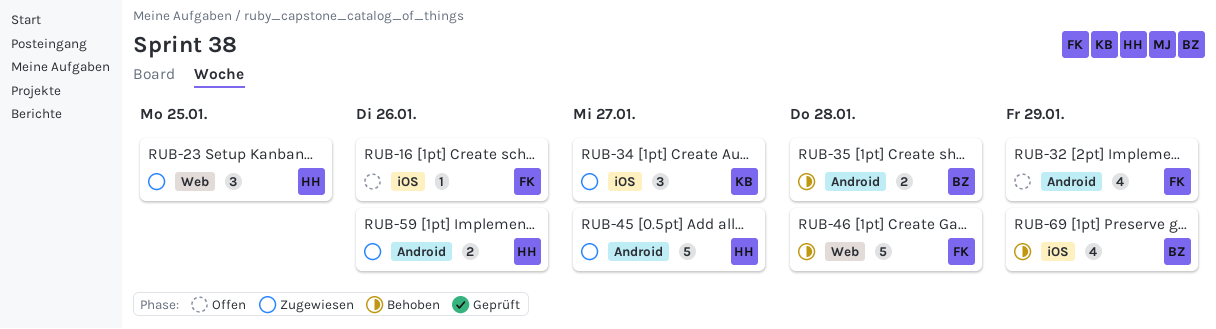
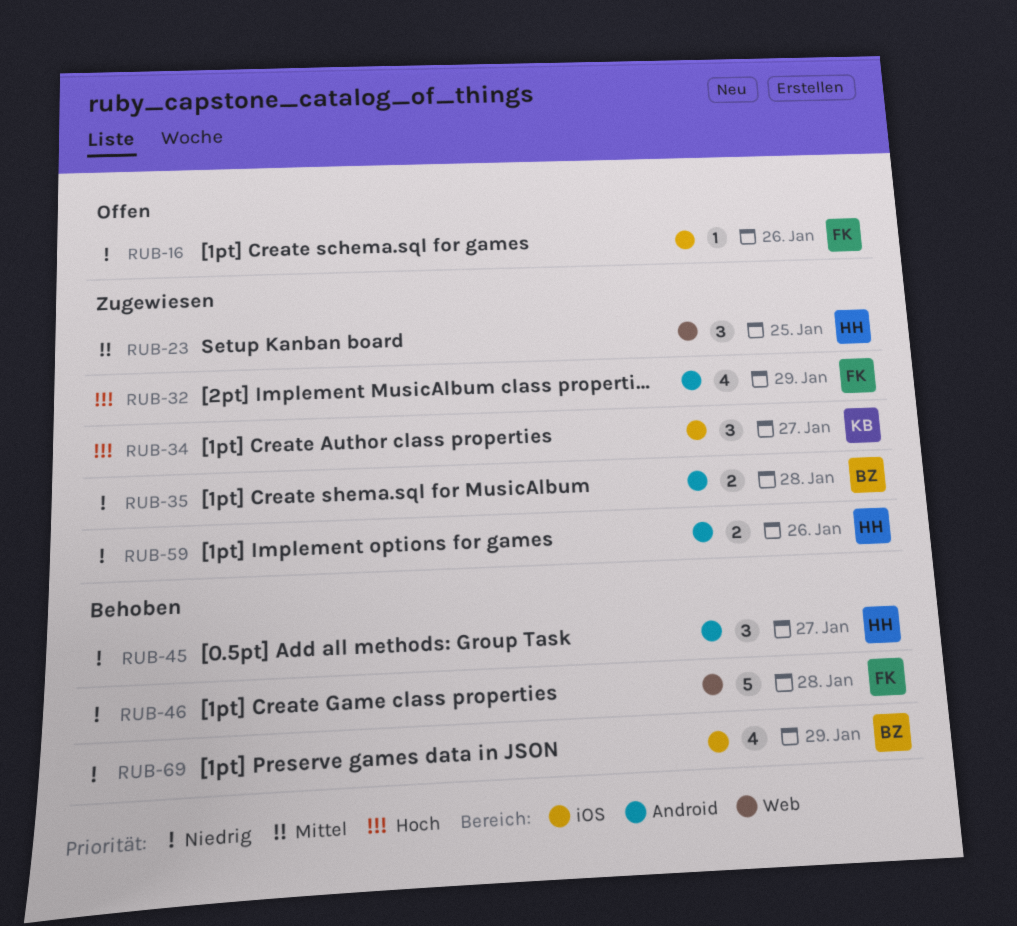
RUB-32, status: Offen -> Zugewiesen
RUB-35, status: Behoben -> Zugewiesen
RUB-45, status: Zugewiesen -> Behoben
RUB-45, estimate: 5 -> 3

